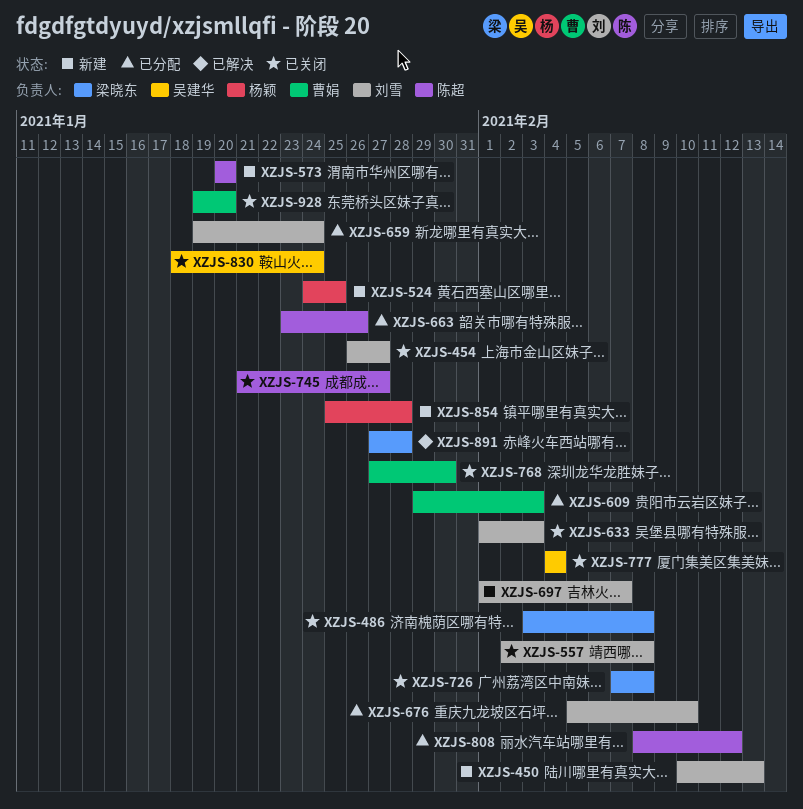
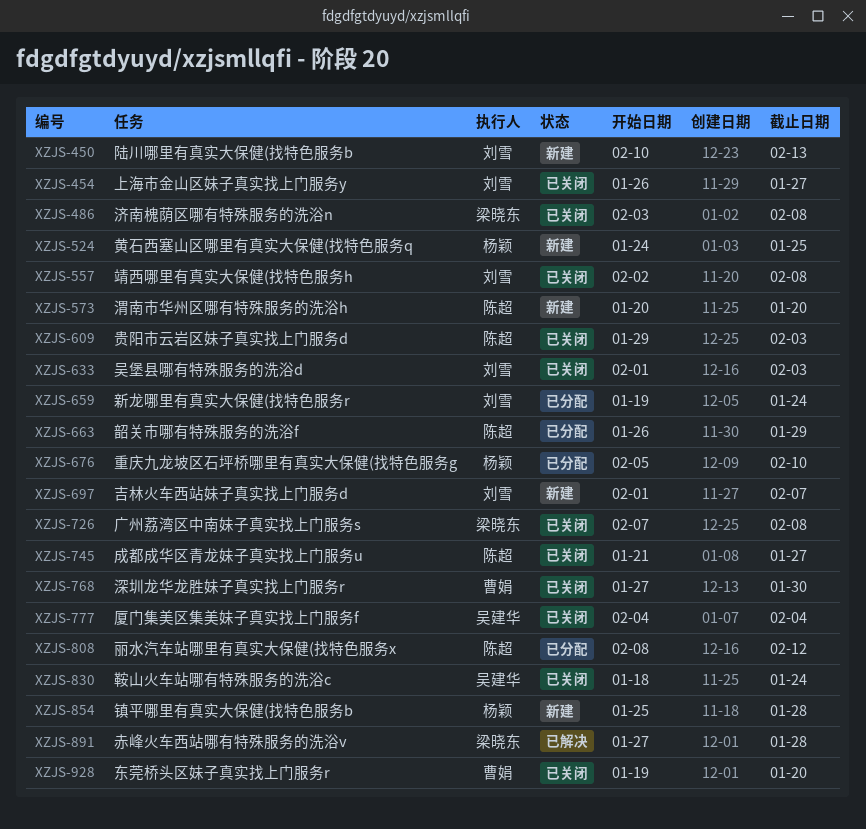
XZJS-609, status: 已分配 -> 已关闭
XZJS-609, owner: 曹娟 -> 陈超
XZJS-663, start: Jan 23 -> Jan 26
XZJS-663, due: Jan 26 -> Jan 29
XZJS-676, owner: 刘雪 -> 杨颖

